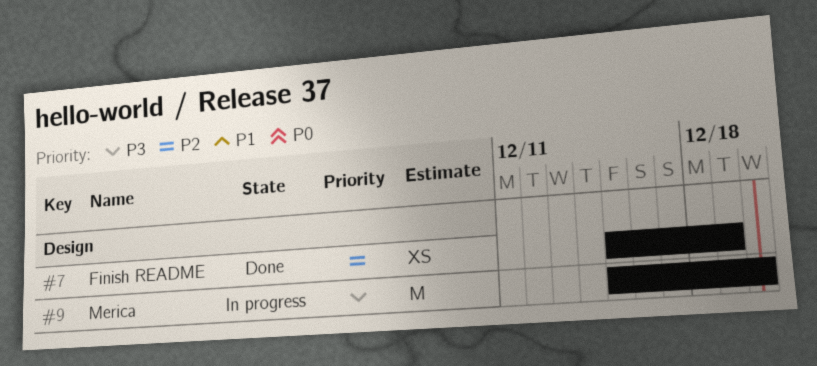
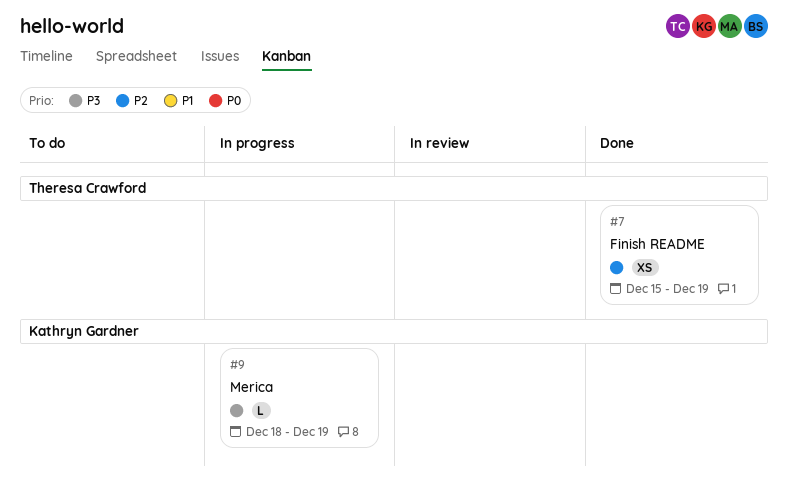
#9, estimate: M -> L
#9, start: Dec 15 -> Dec 18
#9, due: Dec 20 -> Dec 19

